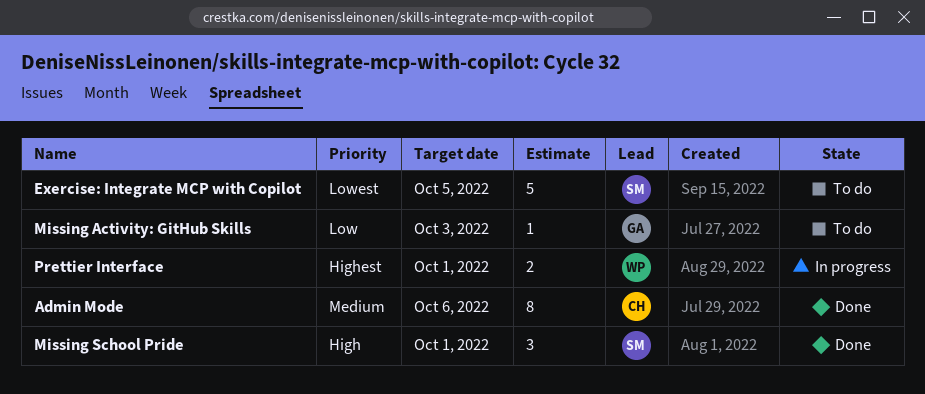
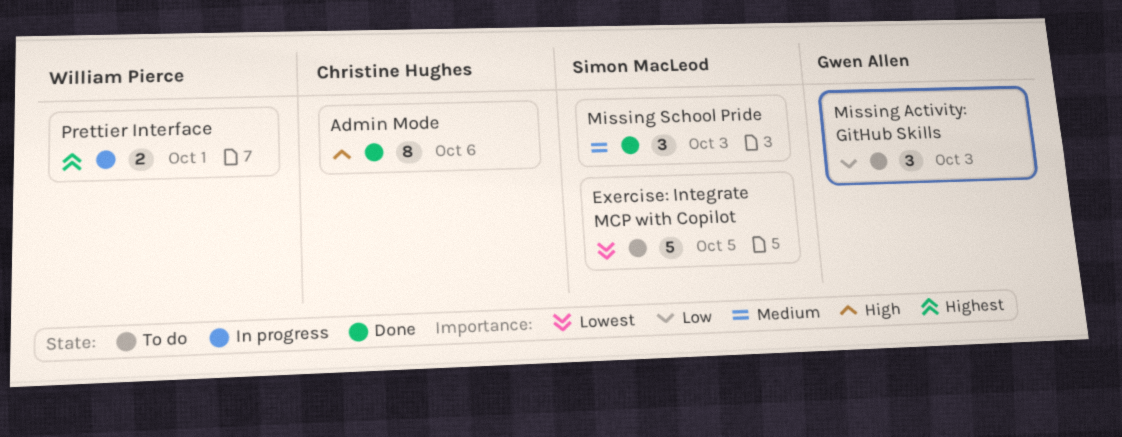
Admin Mode, priority: Medium -> High
Missing Activity: GitHub Skills, estimate: 1 -> 3
Missing School Pride, priority: High -> Medium
Missing School Pride, due: Oct 1 -> Oct 3

